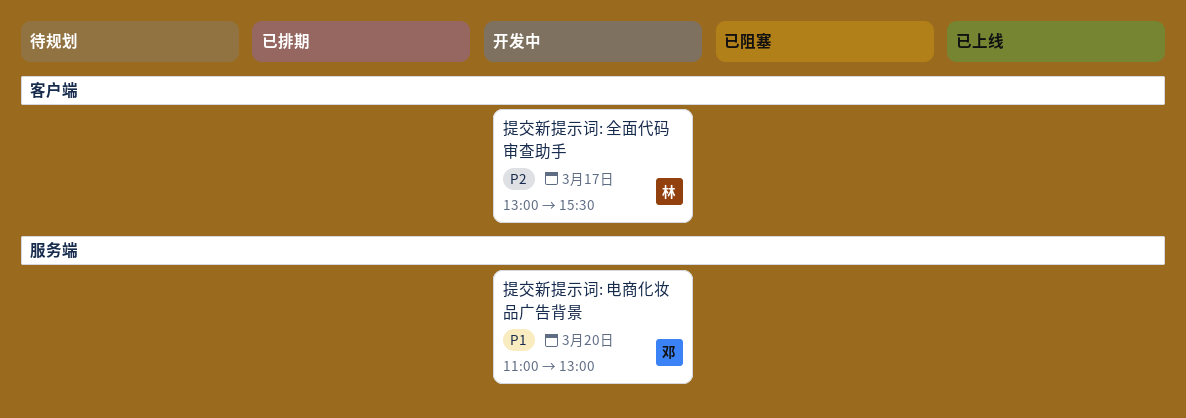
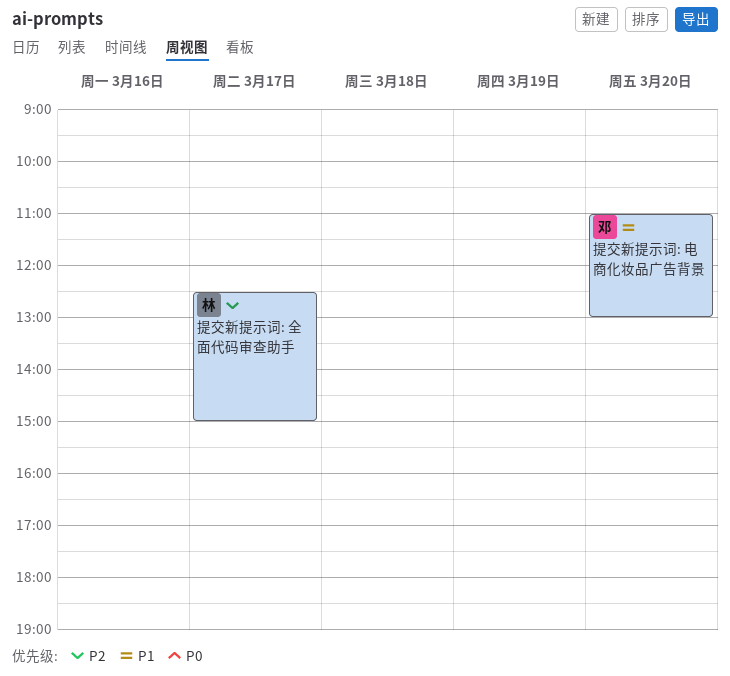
提交新提示词: 全面代码审查助手, begins: 13:00 -> 12:30
提交新提示词: 全面代码审查助手, ends: 15:30 -> 15:00

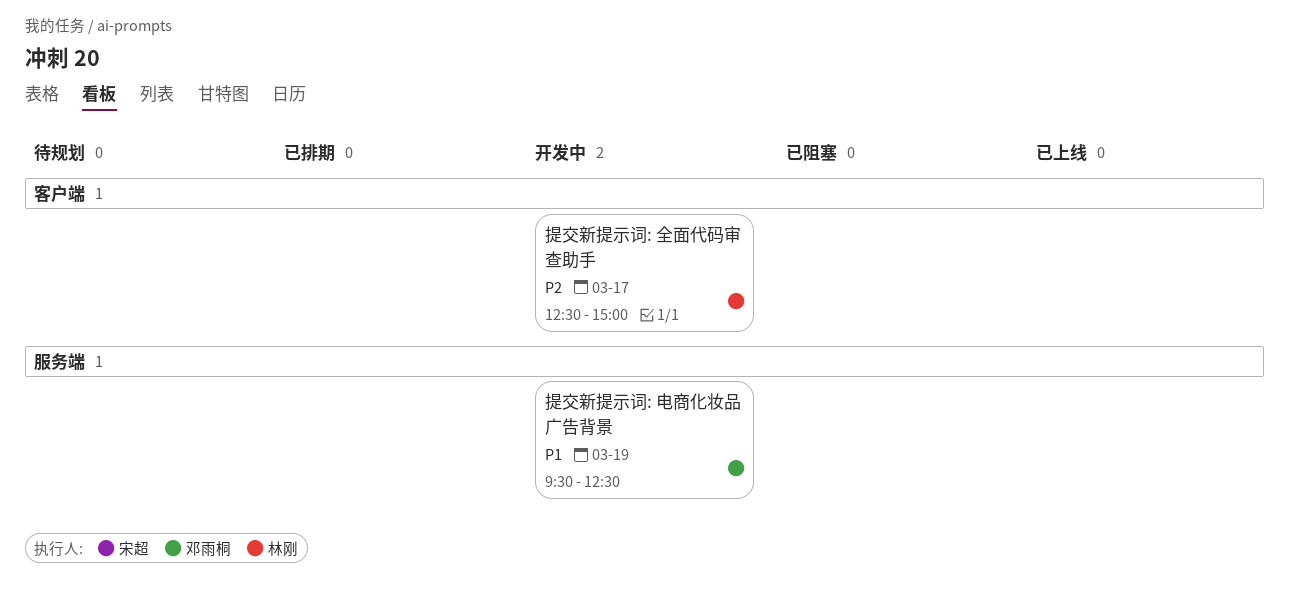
提交新提示词: 电商化妆品广告背景, day: Mar 20 -> Mar 19
提交新提示词: 电商化妆品广告背景, begins: 11:00 -> 09:30
提交新提示词: 电商化妆品广告背景, ends: 13:00 -> 12:30

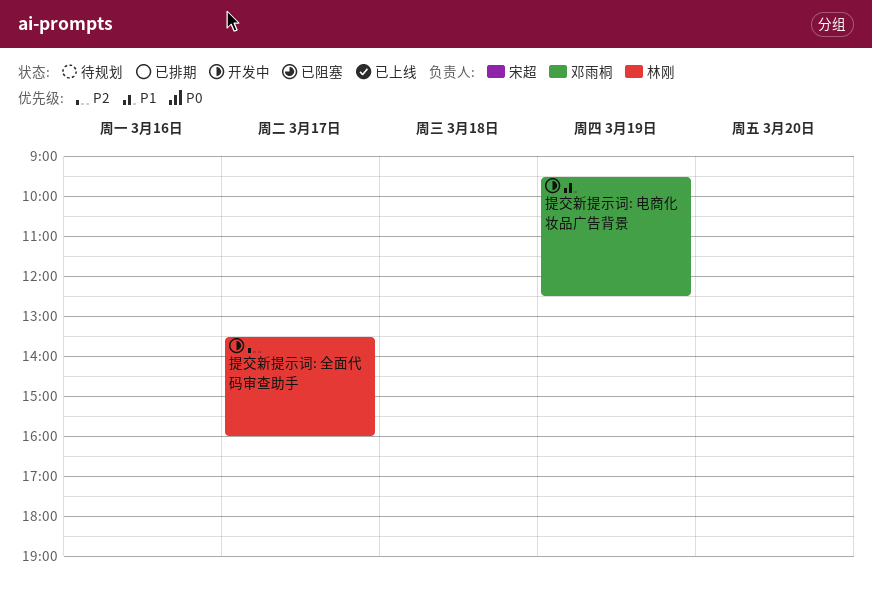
提交新提示词: 全面代码审查助手, begins: 12:30 -> 13:30
提交新提示词: 全面代码审查助手, ends: 15:00 -> 16:00

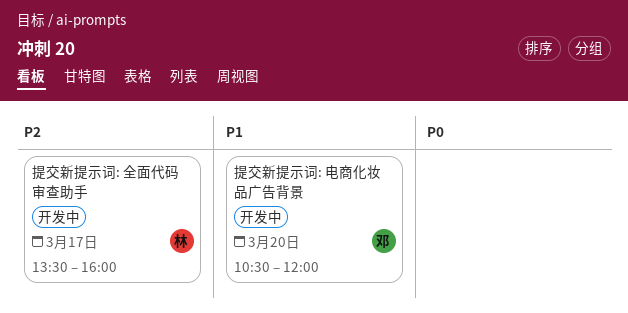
提交新提示词: 电商化妆品广告背景, day: Mar 19 -> Mar 20
提交新提示词: 电商化妆品广告背景, begins: 09:30 -> 10:30
提交新提示词: 电商化妆品广告背景, ends: 12:30 -> 12:00

